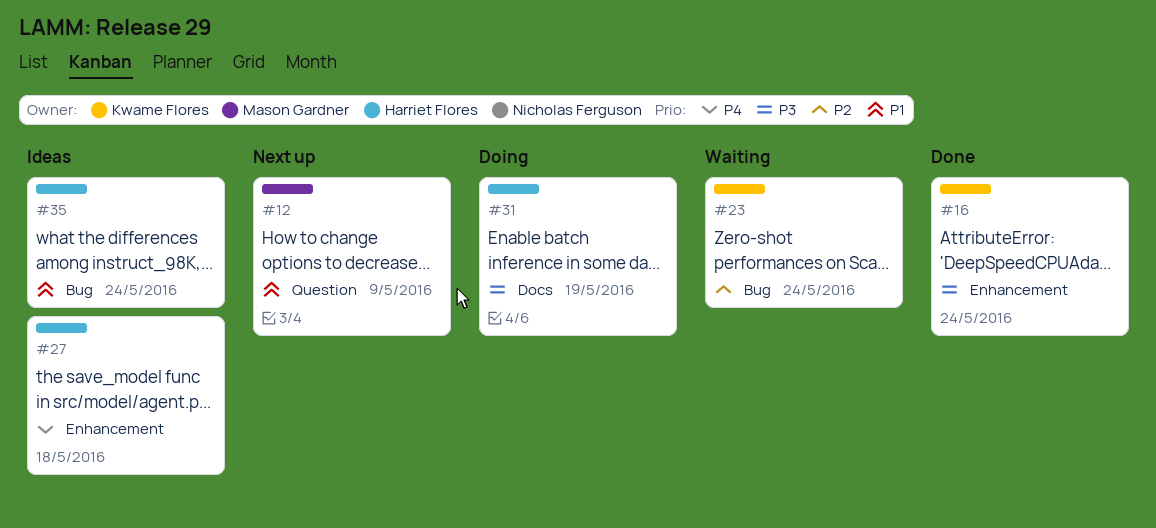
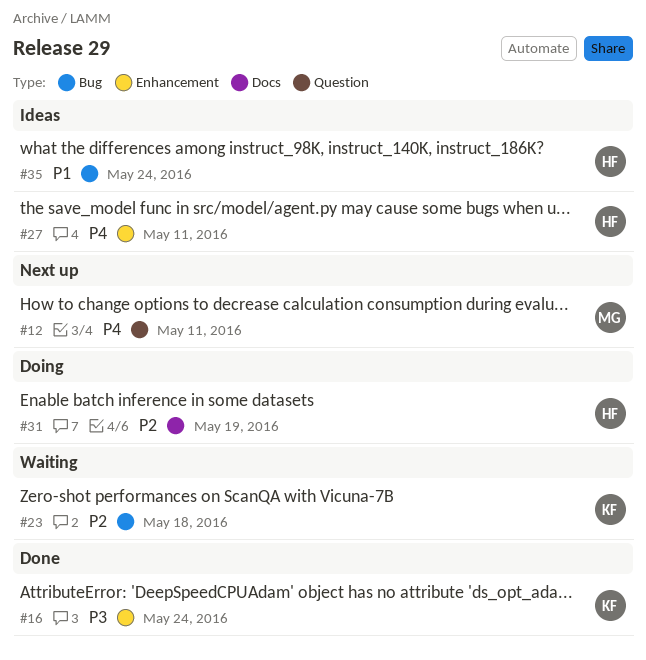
#12, priority: P1 -> P4
#12, due: May 9 -> May 11
#23, due: May 24 -> May 18
#27, due: May 18 -> May 11
#31, priority: P3 -> P2

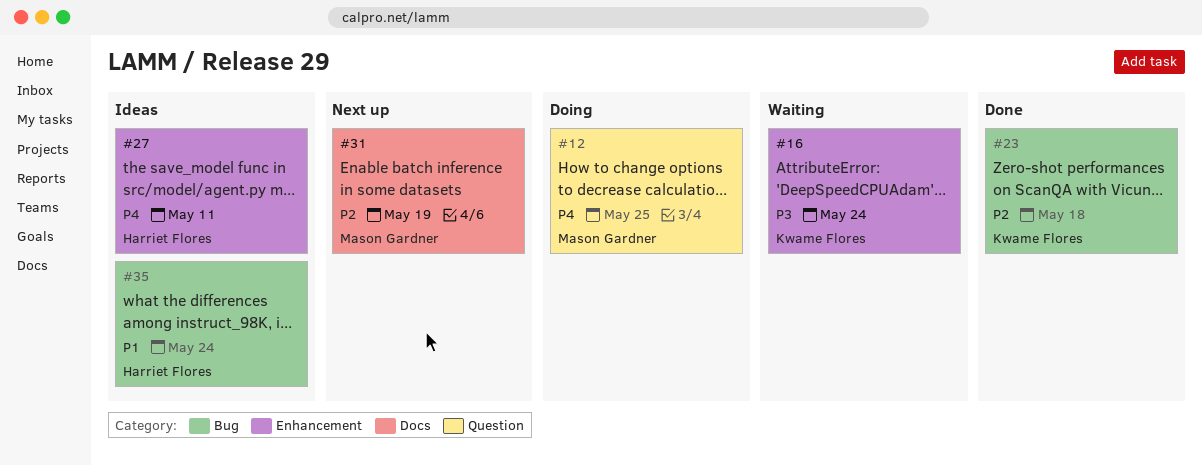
#12, status: Next up -> Doing
#12, due: May 11 -> May 25
#16, status: Done -> Waiting
#23, status: Waiting -> Done
#31, status: Doing -> Next up
#31, owner: Harriet Flores -> Mason Gardner

